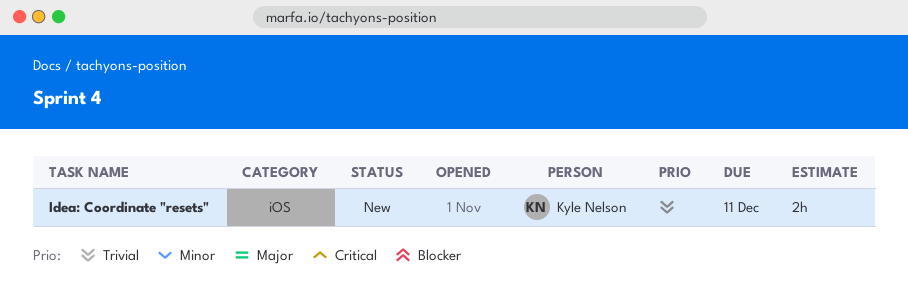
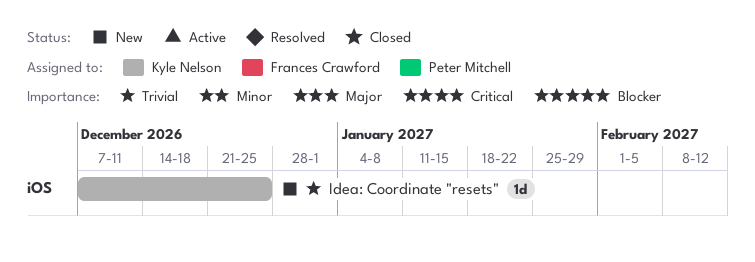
Idea: Coordinate "resets", estimate: 2h -> 1d
Idea: Coordinate "resets", due: Dec 11 -> Dec 25

